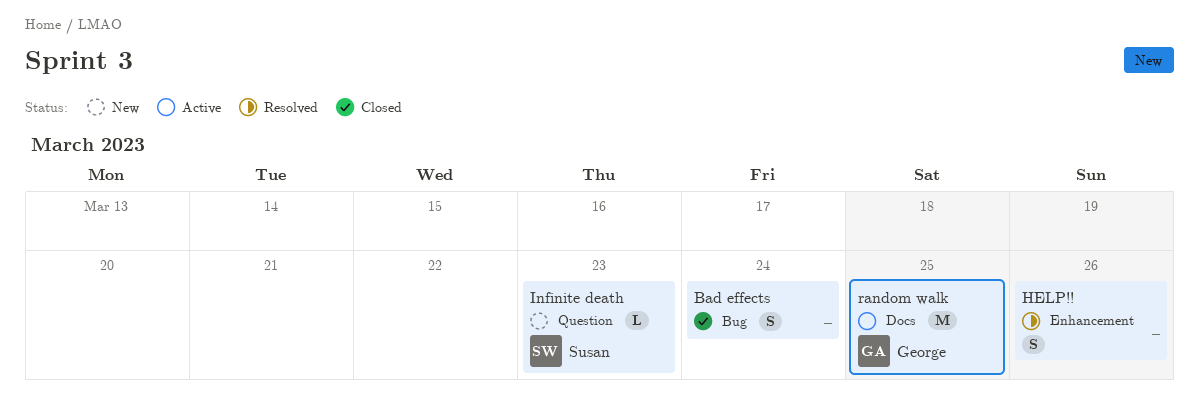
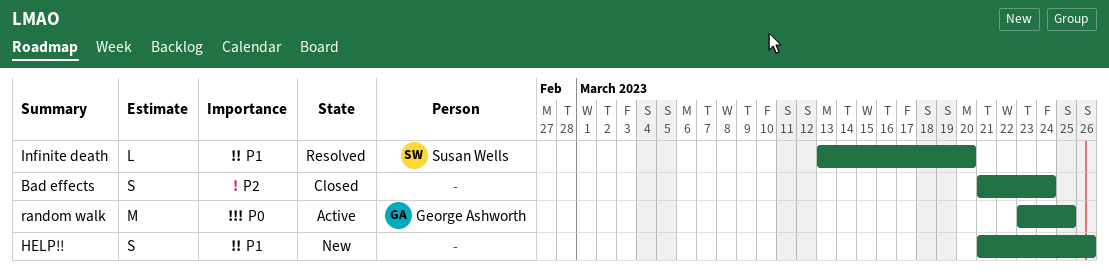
HELP!!, status: Resolved -> New
Infinite death, status: New -> Resolved
Infinite death, due: Mar 23 -> Mar 20

